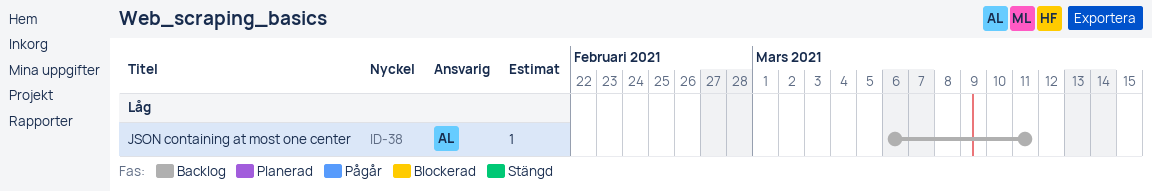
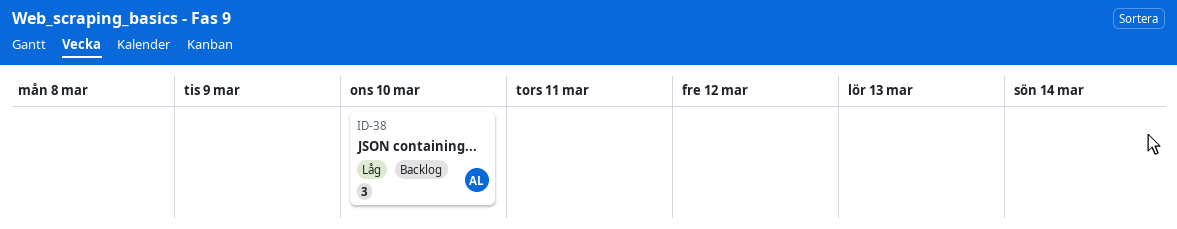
ID-38, estimate: 1 -> 3
ID-38, due: Mar 11 -> Mar 10

